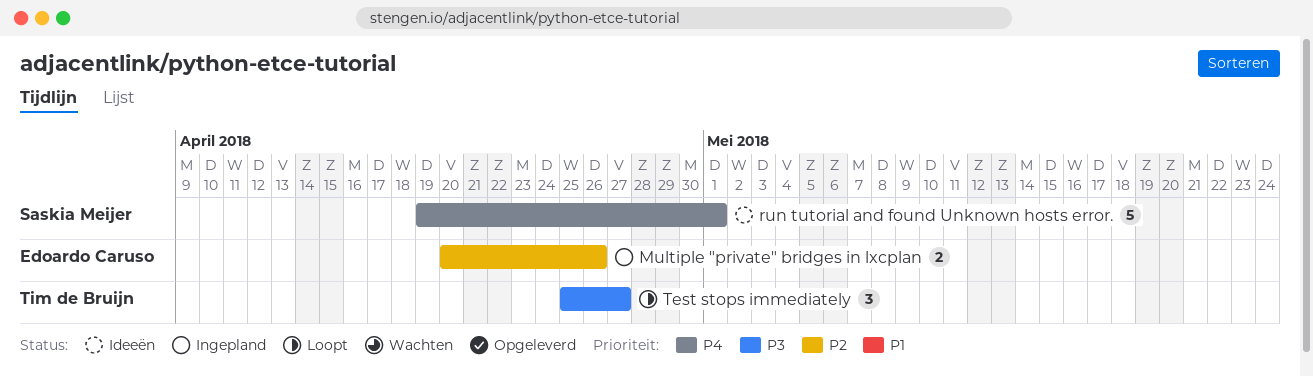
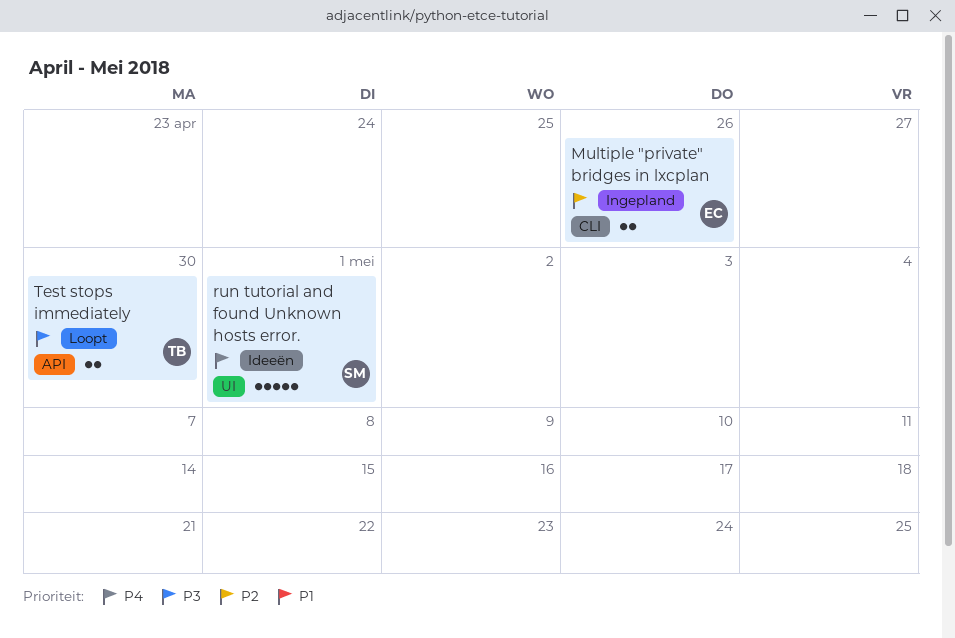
Test stops immediately, estimate: 3 -> 2
Test stops immediately, due: Apr 27 -> Apr 30

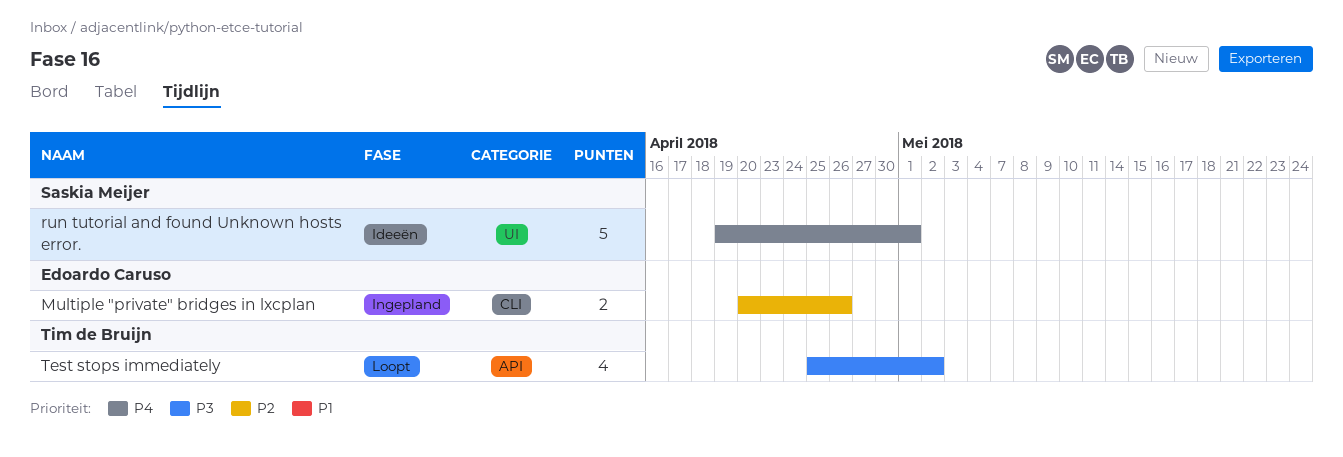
Test stops immediately, estimate: 2 -> 4
Test stops immediately, due: Apr 30 -> May 2

